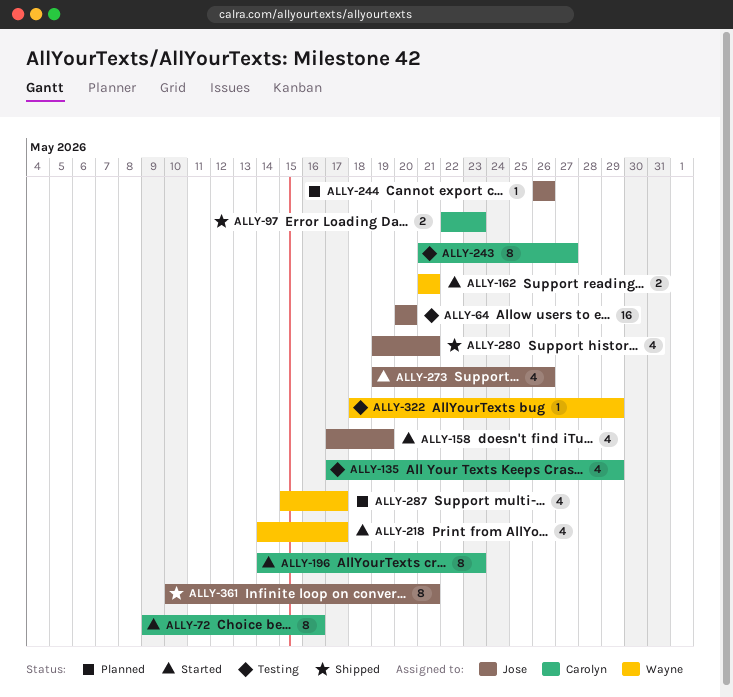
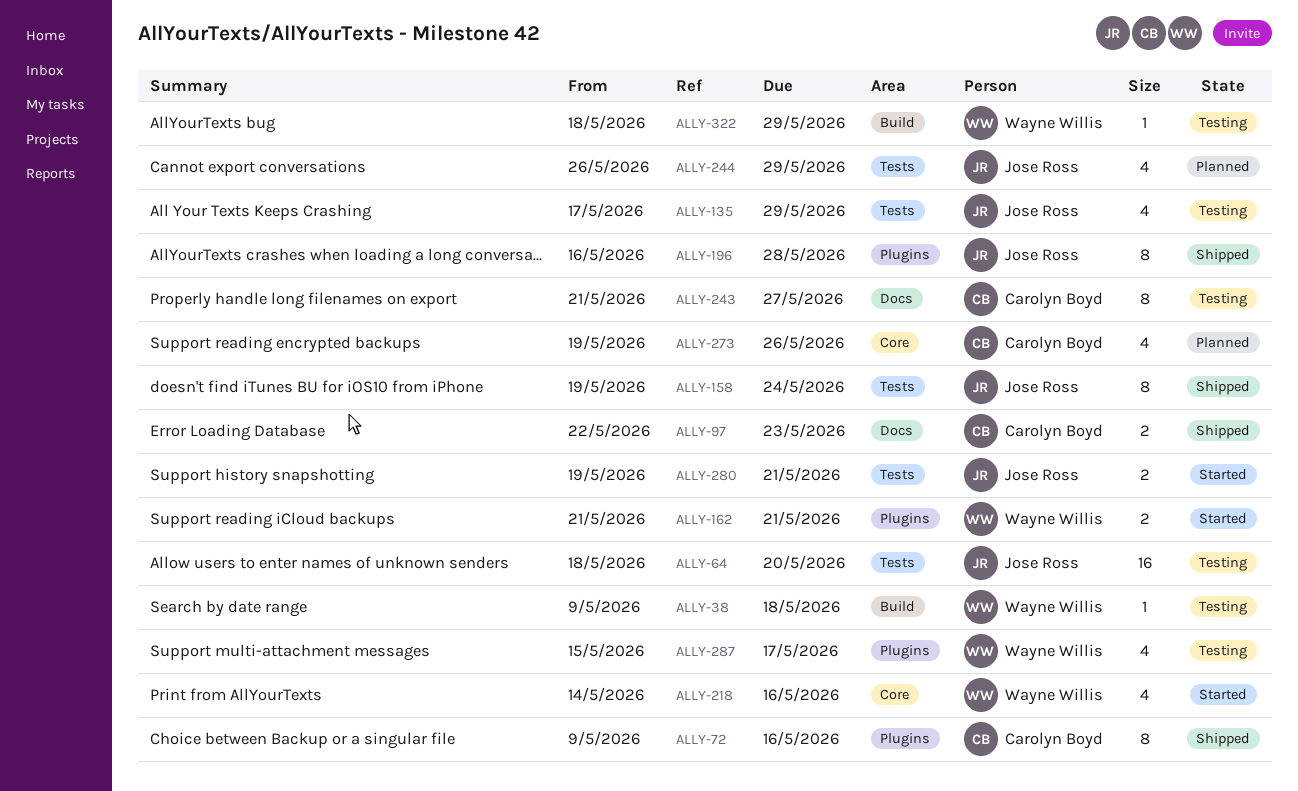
ALLY-38: none -> present
ALLY-64, start: May 20 -> May 18
ALLY-72, status: Started -> Shipped
ALLY-135, owner: Carolyn Boyd -> Jose Ross
ALLY-158, status: Started -> Shipped
ALLY-158, estimate: 4 -> 8
ALLY-158, start: May 17 -> May 19
ALLY-158, due: May 19 -> May 24
ALLY-196, status: Started -> Shipped
ALLY-196, owner: Carolyn Boyd -> Jose Ross
ALLY-196, start: May 14 -> May 16
ALLY-196, due: May 23 -> May 28
ALLY-218, due: May 17 -> May 16
ALLY-244, estimate: 1 -> 4
ALLY-244, due: May 26 -> May 29
ALLY-273, status: Started -> Planned
ALLY-273, owner: Jose Ross -> Carolyn Boyd
ALLY-280, status: Shipped -> Started
ALLY-280, estimate: 4 -> 2
ALLY-287, status: Planned -> Testing
ALLY-361: present -> none

